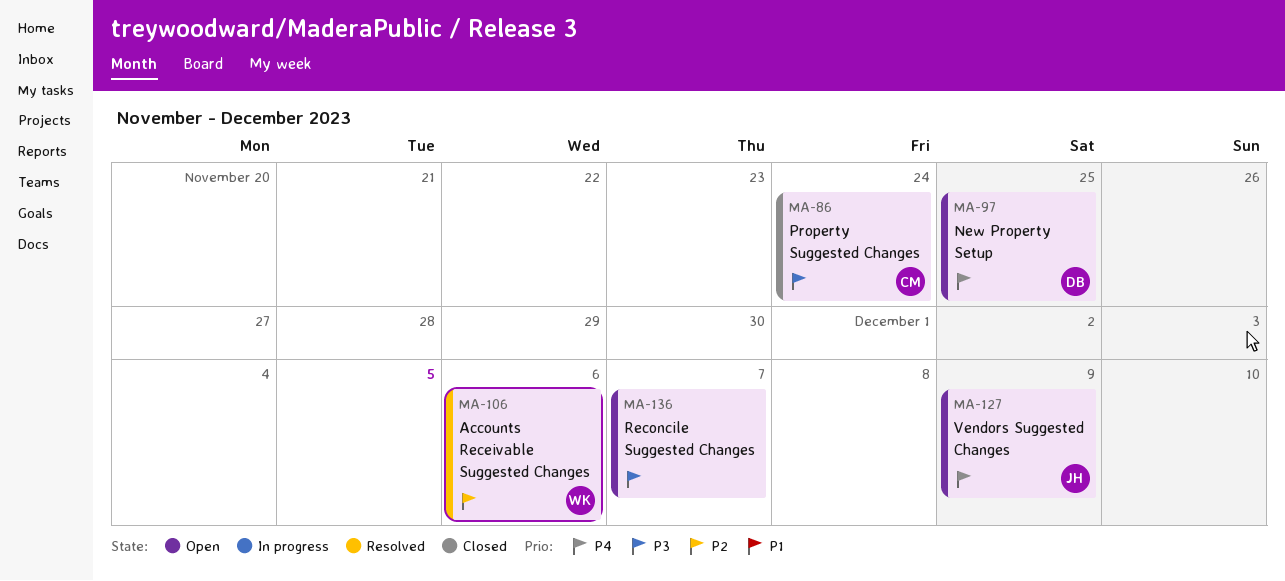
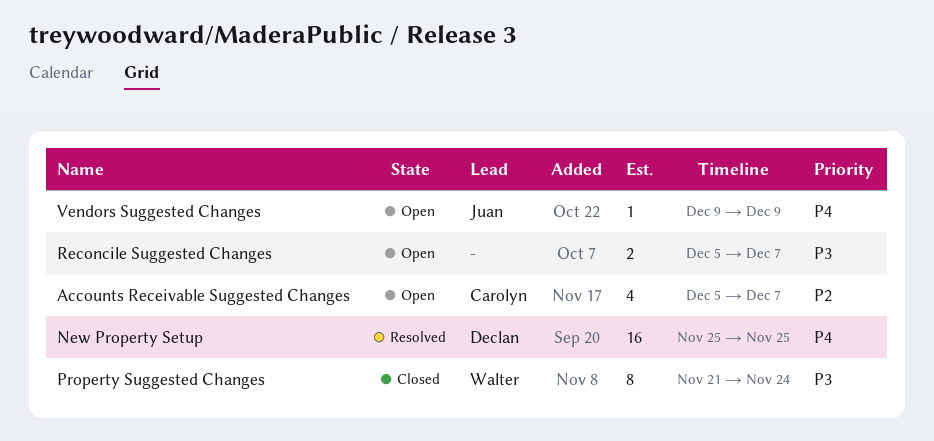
Accounts Receivable Suggested Changes, status: Resolved -> Open
Accounts Receivable Suggested Changes, owner: Walter -> Carolyn
Accounts Receivable Suggested Changes, due: Dec 6 -> Dec 7
New Property Setup, status: Open -> Resolved
Property Suggested Changes, owner: Carolyn -> Walter

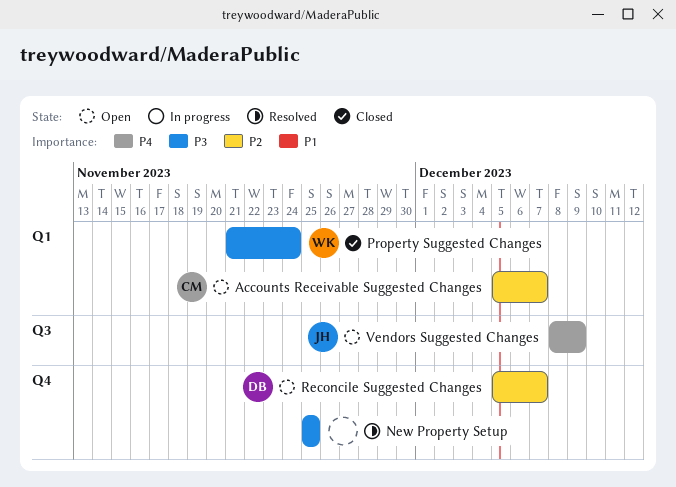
New Property Setup, owner: Declan -> none
New Property Setup, priority: P4 -> P3
Reconcile Suggested Changes, owner: none -> Declan
Reconcile Suggested Changes, priority: P3 -> P2
Vendors Suggested Changes, start: Dec 9 -> Dec 8

